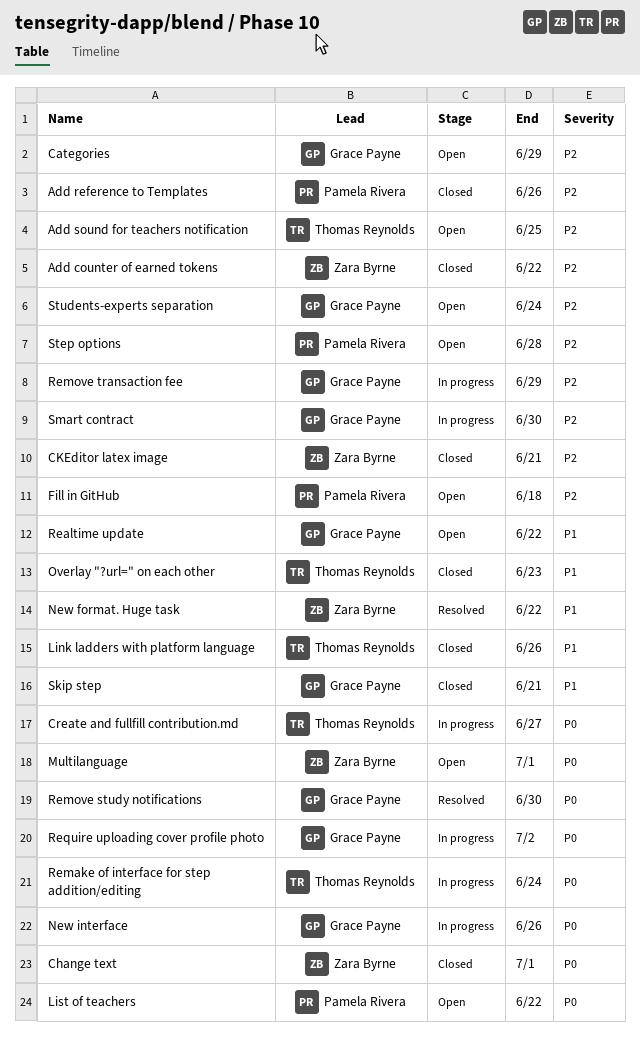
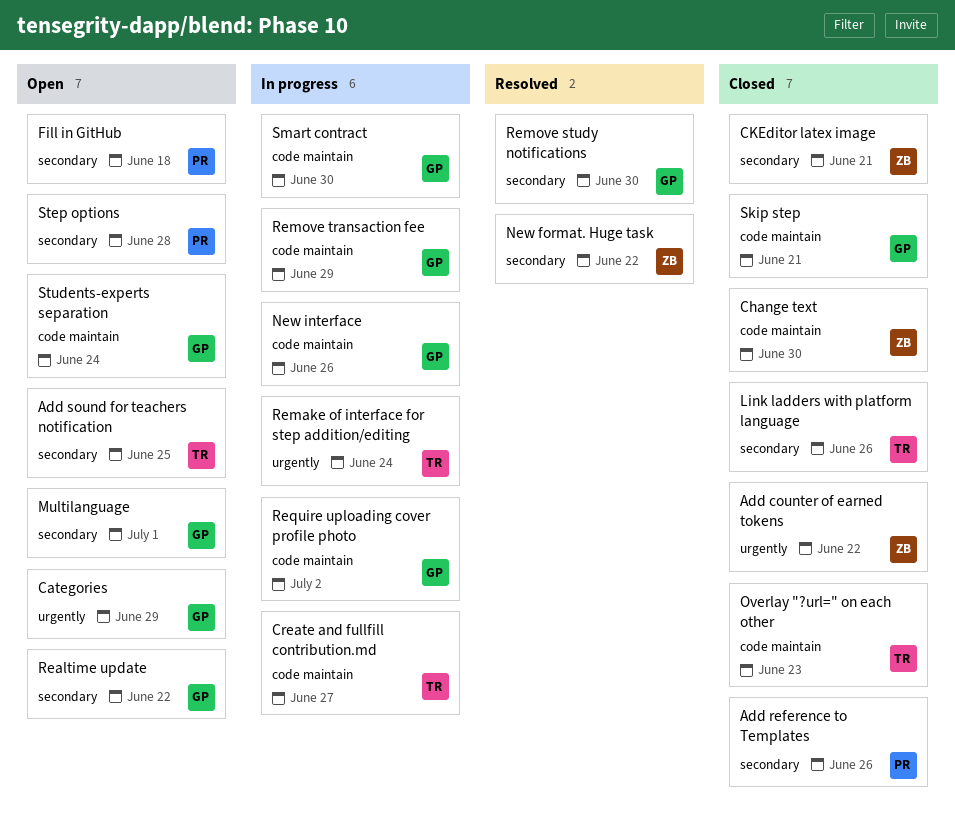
Change text, due: Jul 1 -> Jun 30
List of teachers: present -> none
Multilanguage, owner: Zara Byrne -> Grace Payne

